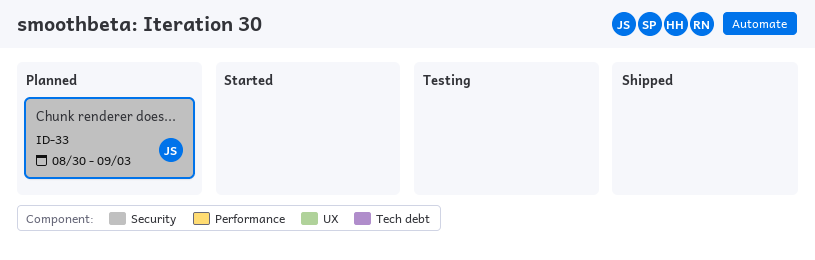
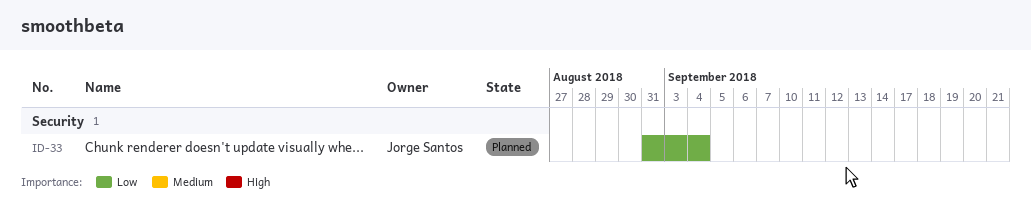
ID-33, start: Aug 30 -> Aug 31
ID-33, due: Sep 3 -> Sep 4

